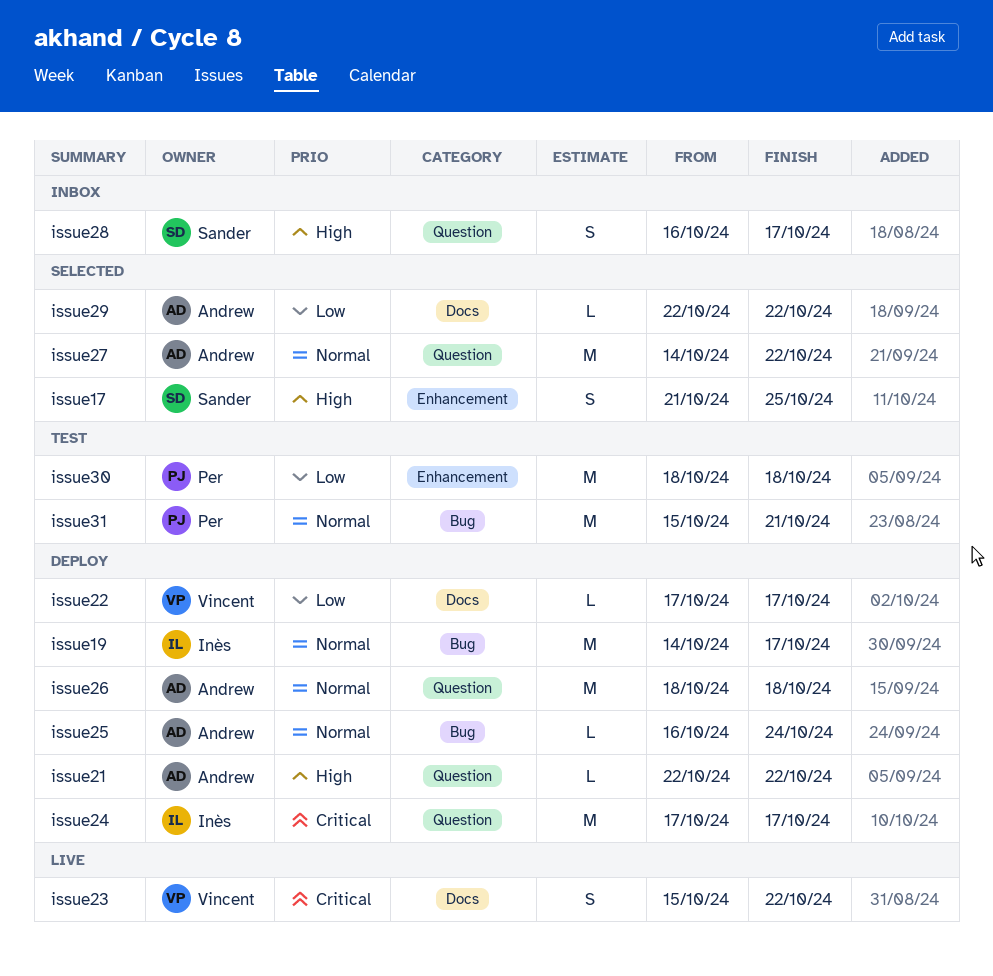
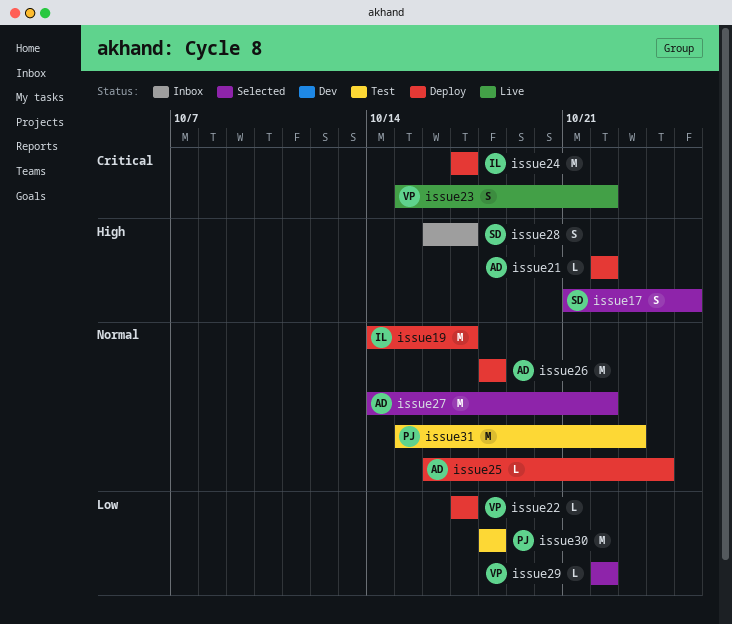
issue29, owner: Andrew -> Vincent
issue31, due: Oct 21 -> Oct 23

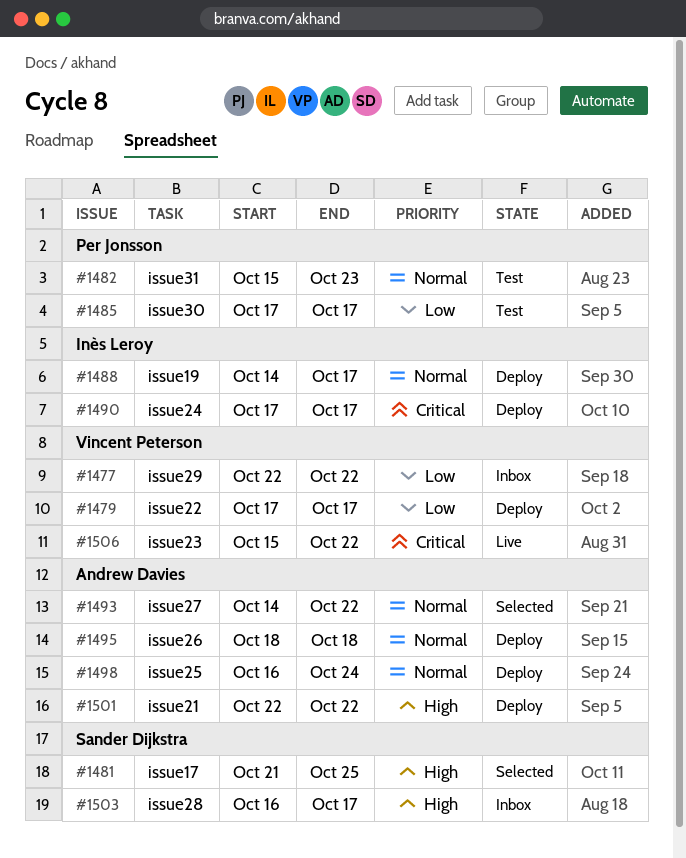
issue29, status: Selected -> Inbox
issue30, start: Oct 18 -> Oct 17
issue30, due: Oct 18 -> Oct 17

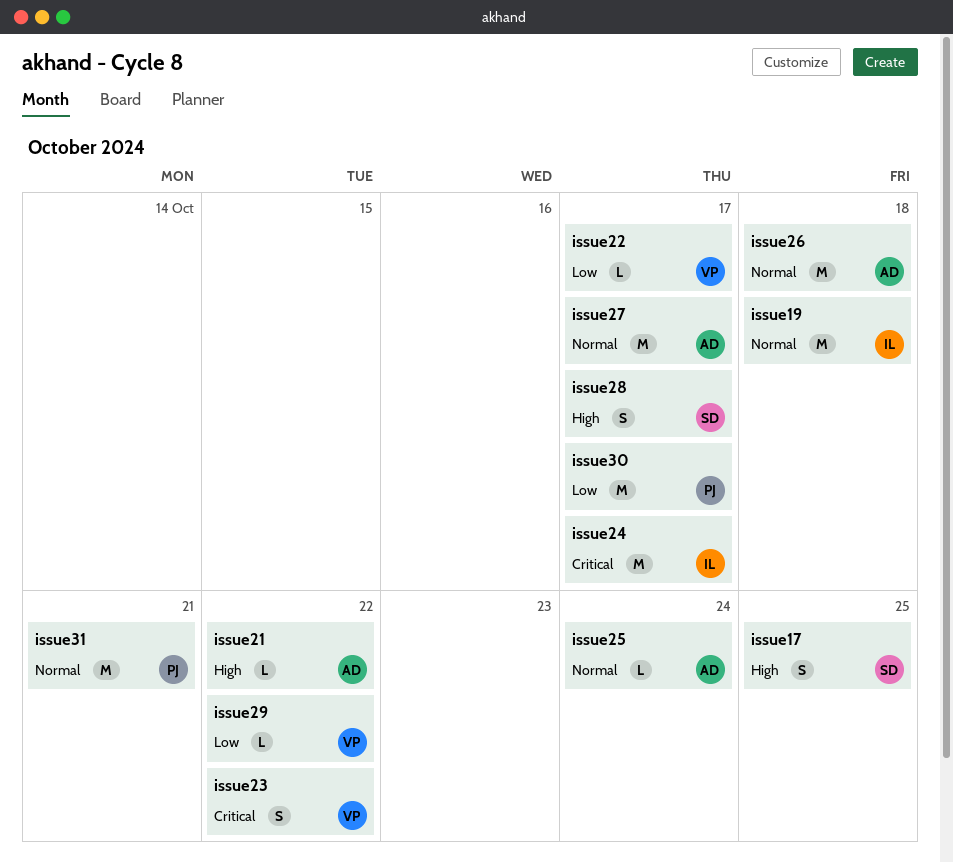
issue19, due: Oct 17 -> Oct 18
issue27, due: Oct 22 -> Oct 17
issue31, due: Oct 23 -> Oct 21

